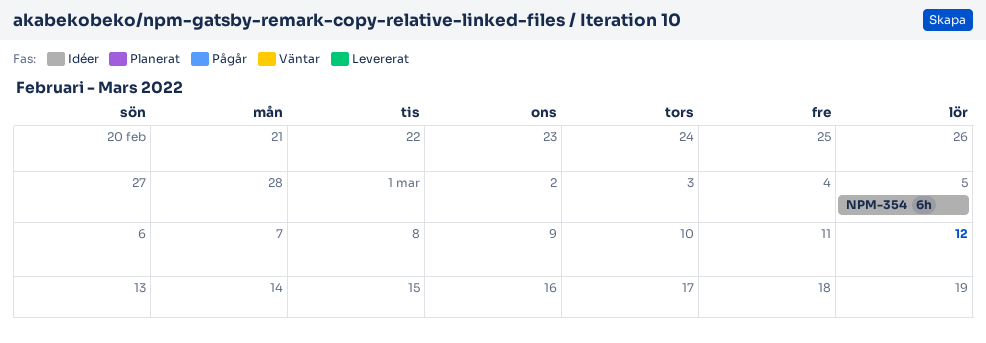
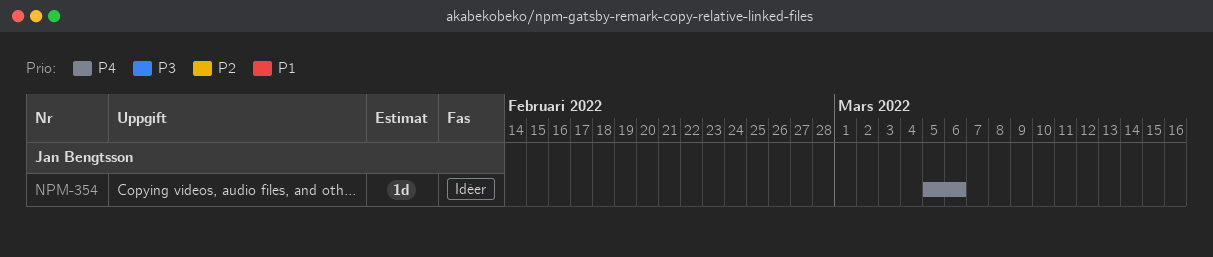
NPM-354, estimate: 6h -> 1d
NPM-354, due: Mar 5 -> Mar 6

